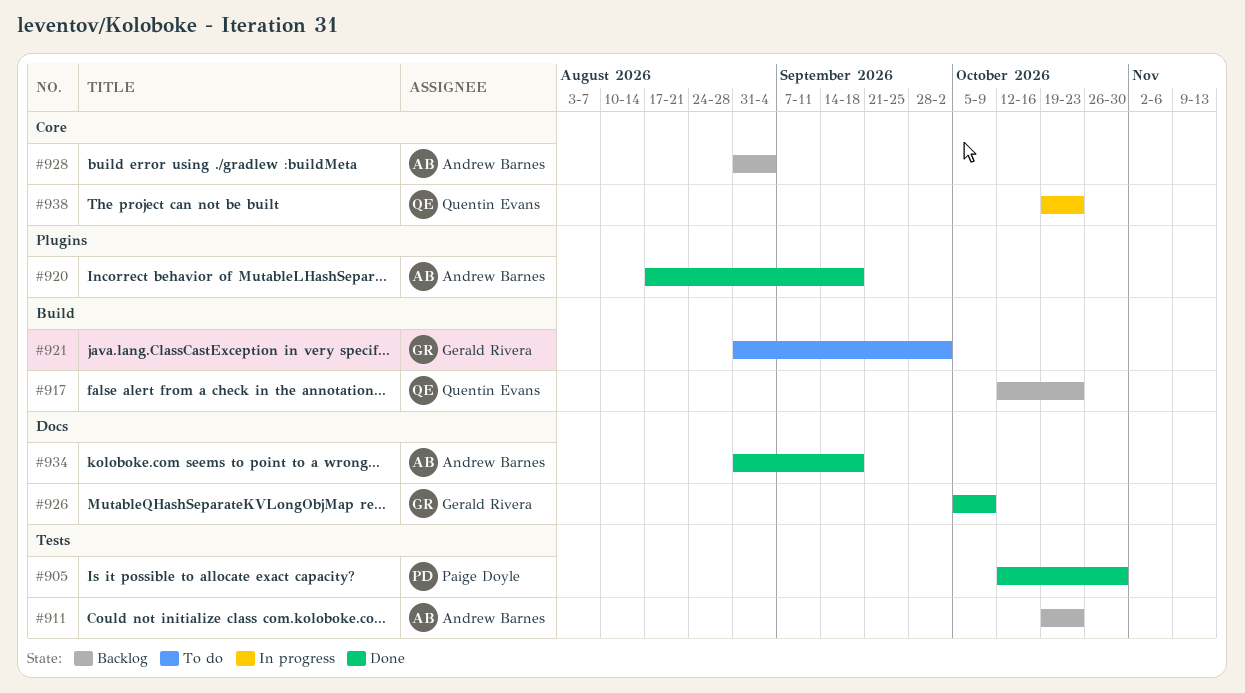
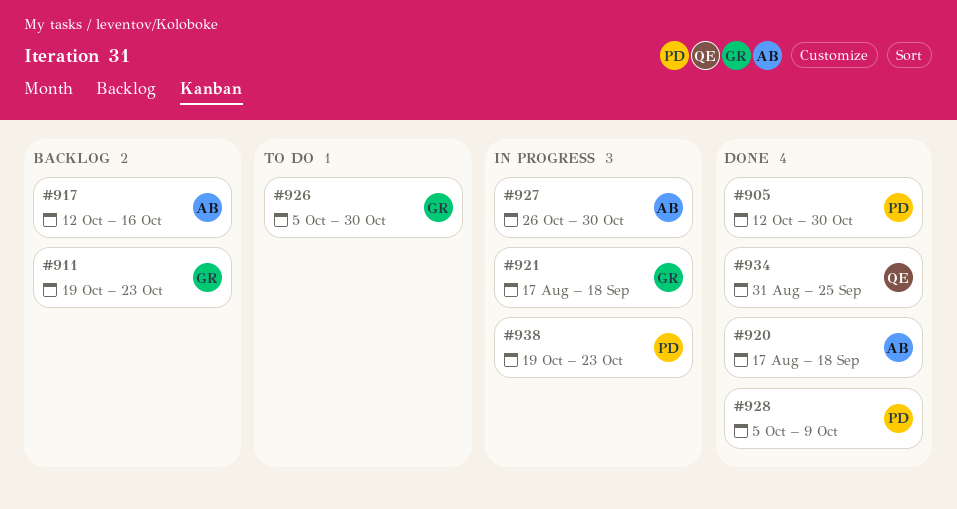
#911, owner: Andrew Barnes -> Gerald Rivera
#917, owner: Quentin Evans -> Andrew Barnes
#917, due: Oct 23 -> Oct 16
#921, status: To do -> In progress
#921, start: Aug 31 -> Aug 17
#921, due: Oct 2 -> Sep 18
#926, status: Done -> To do
#926, due: Oct 9 -> Oct 30
#927: none -> present
#928, status: Backlog -> Done
#928, owner: Andrew Barnes -> Paige Doyle
#928, start: Aug 31 -> Oct 5
#928, due: Sep 4 -> Oct 9
#934, owner: Andrew Barnes -> Quentin Evans
#934, due: Sep 18 -> Sep 25
#938, owner: Quentin Evans -> Paige Doyle

